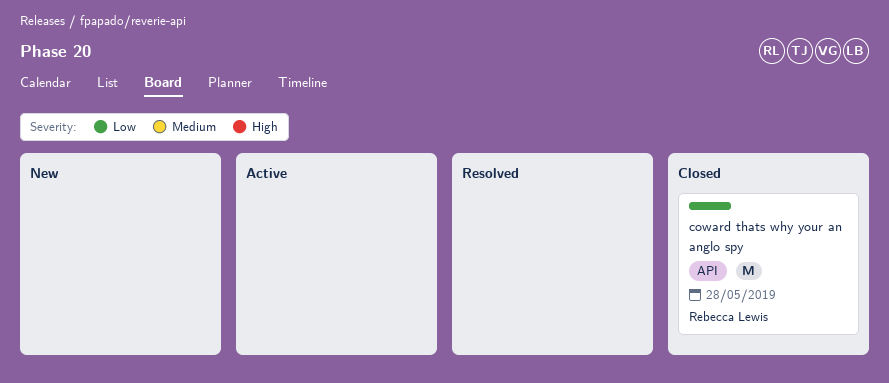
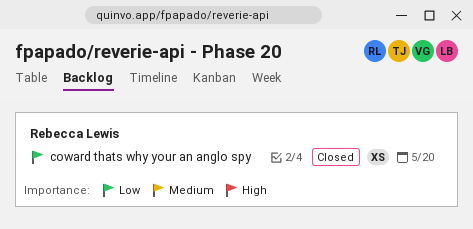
coward thats why your an anglo spy, estimate: M -> XS
coward thats why your an anglo spy, due: May 28 -> May 20

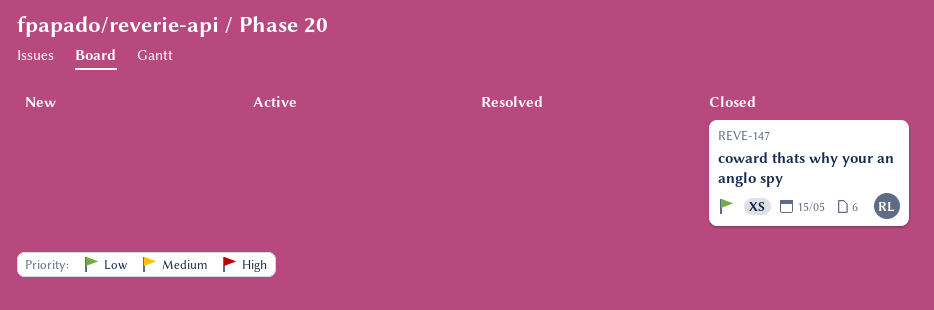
coward thats why your an anglo spy, due: May 20 -> May 15

